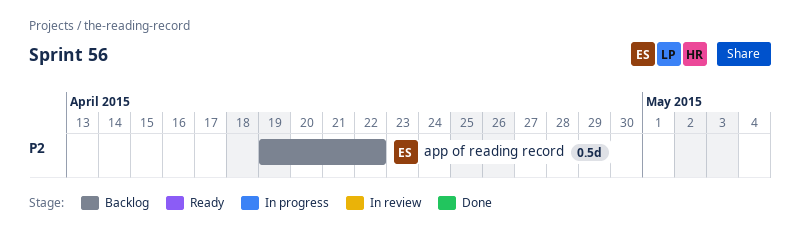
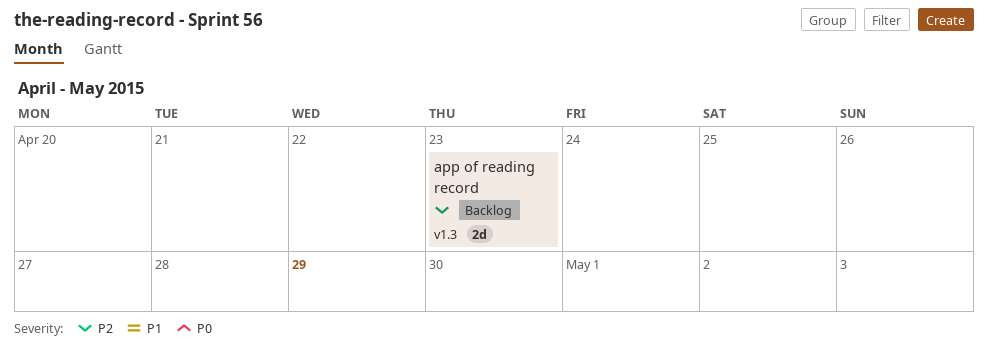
app of reading record, estimate: 0.5d -> 2d
app of reading record, due: Apr 22 -> Apr 23

